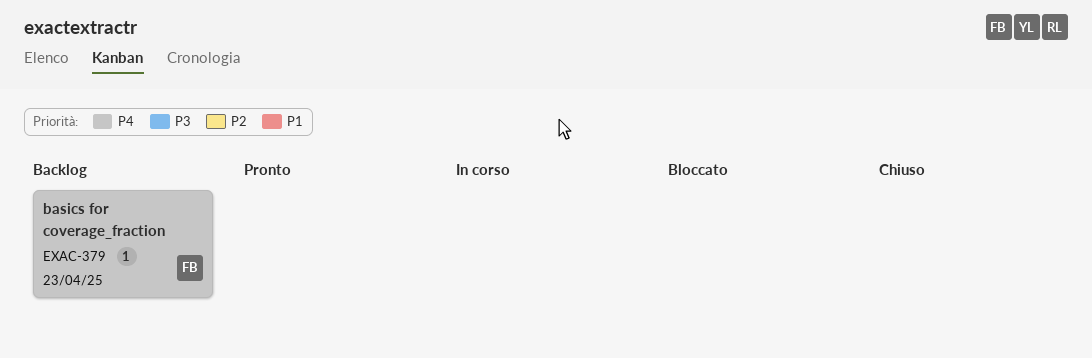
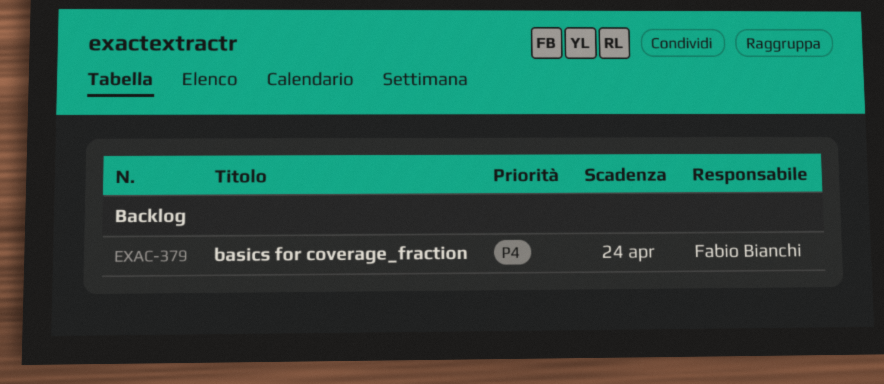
EXAC-379, due: Apr 23 -> Apr 24

